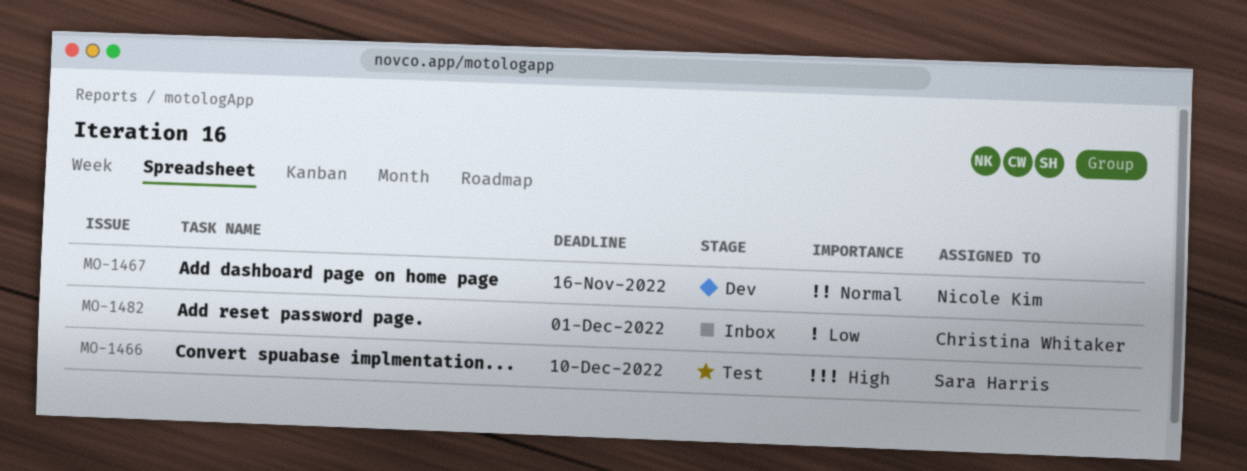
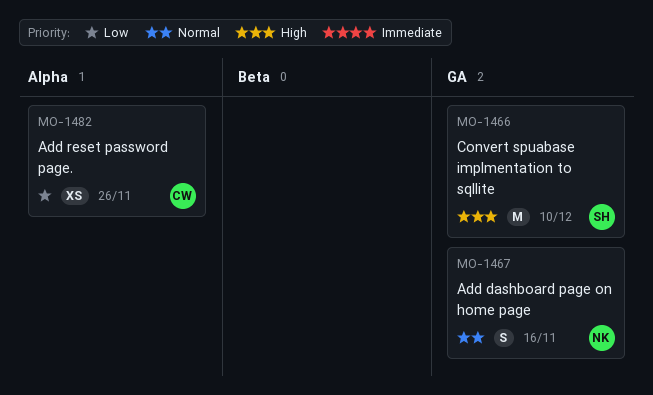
MO-1482, due: Dec 1 -> Nov 26

